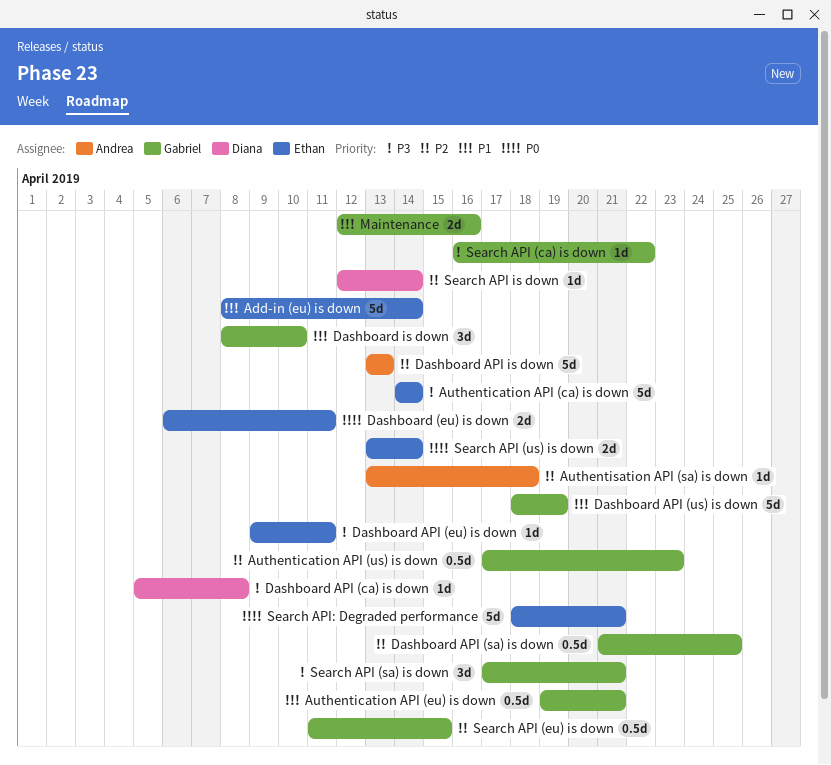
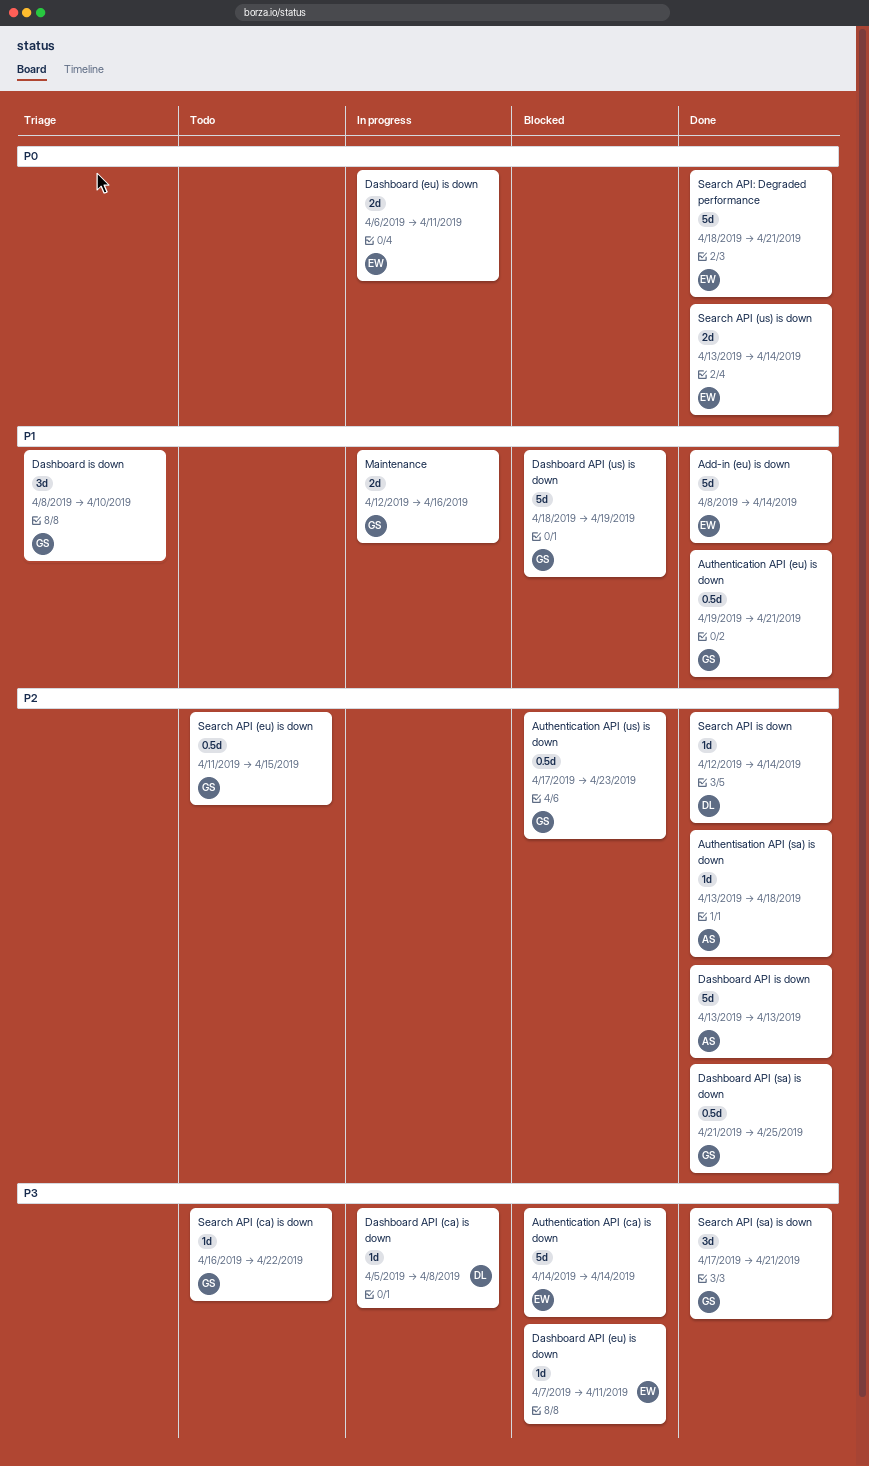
Dashboard API (eu) is down, start: Apr 9 -> Apr 7

